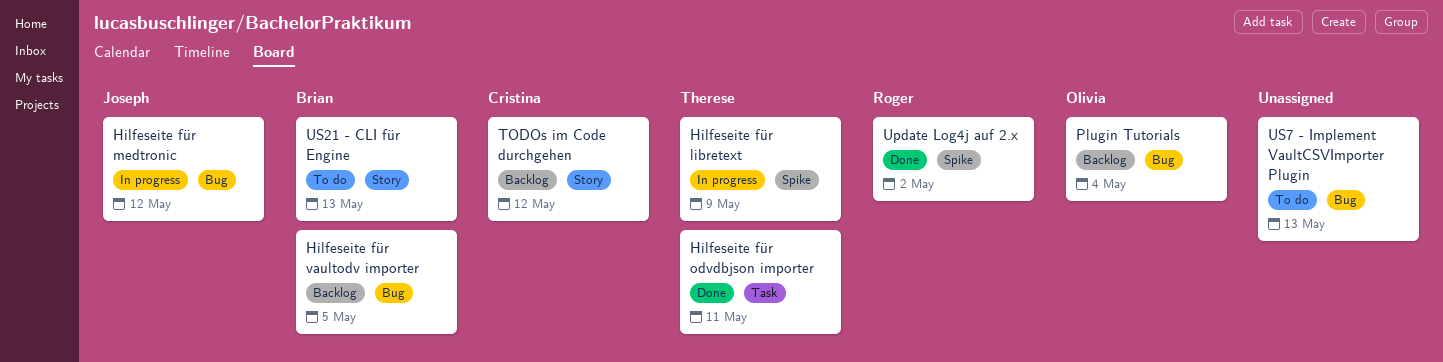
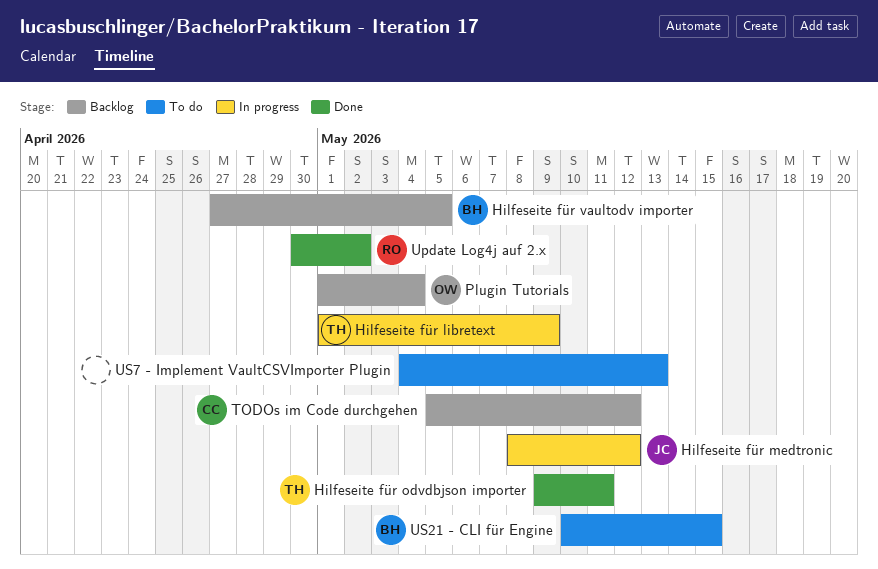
US21 - CLI für Engine, due: May 13 -> May 15

